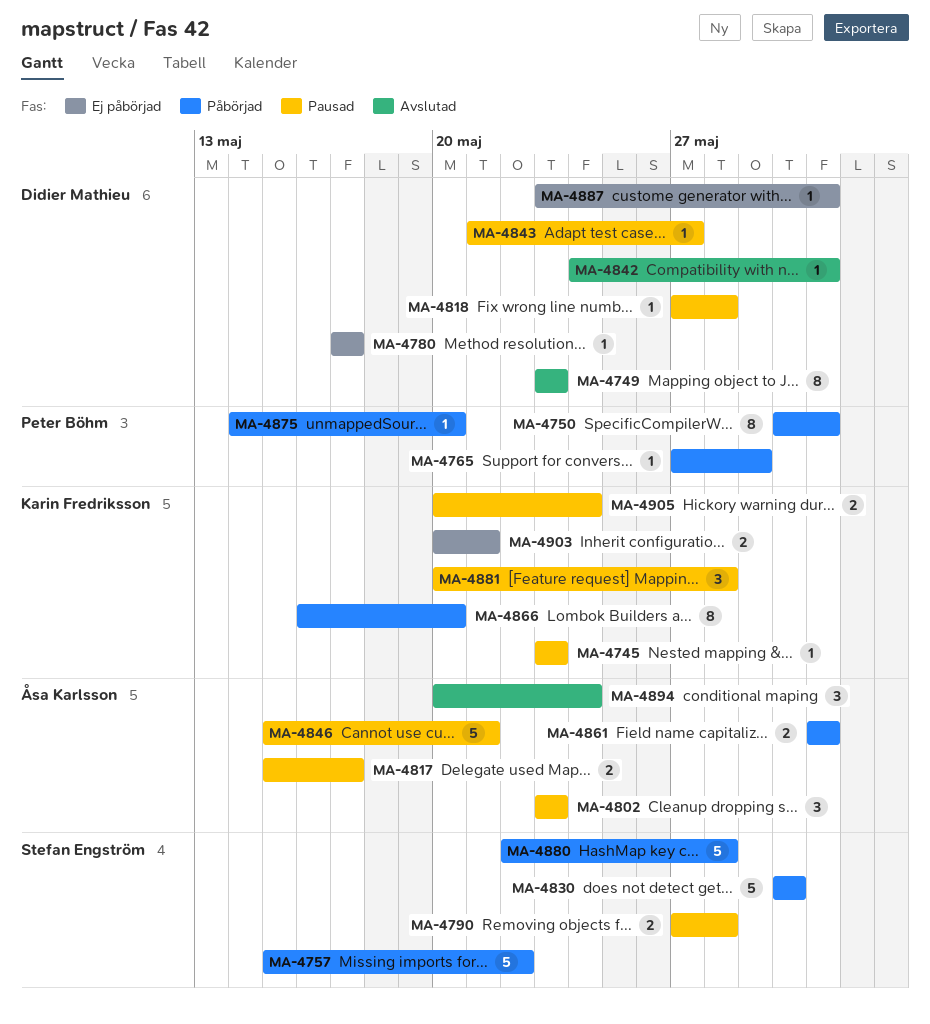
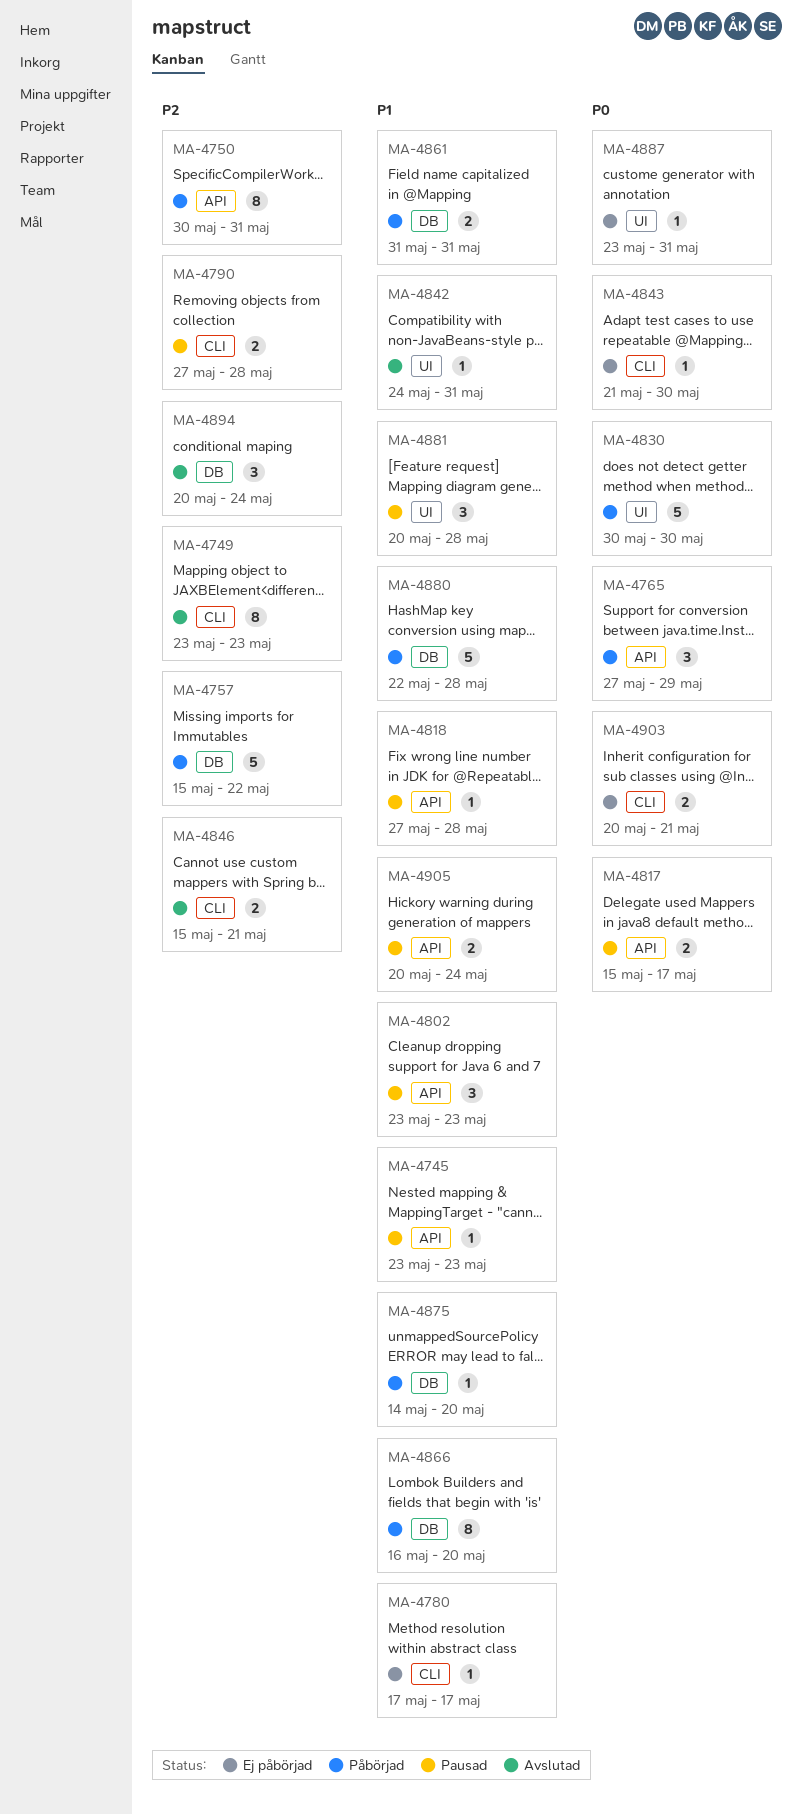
MA-4765, estimate: 1 -> 3
MA-4843, status: Pausad -> Ej påbörjad
MA-4843, due: May 27 -> May 30
MA-4846, status: Pausad -> Avslutad
MA-4846, estimate: 5 -> 2

